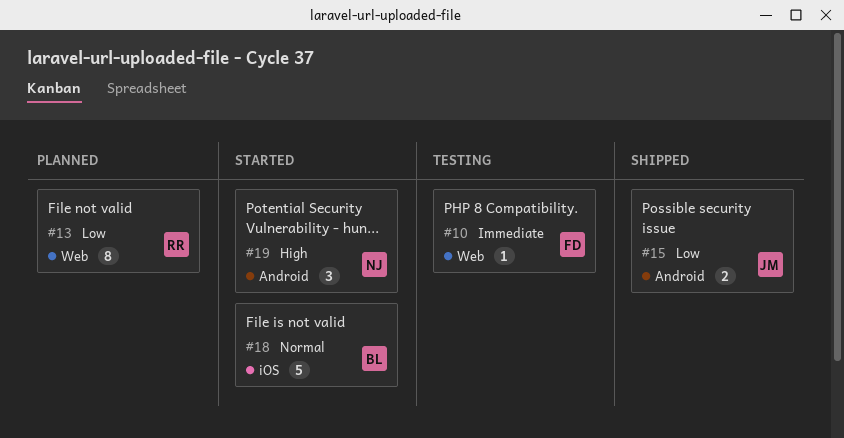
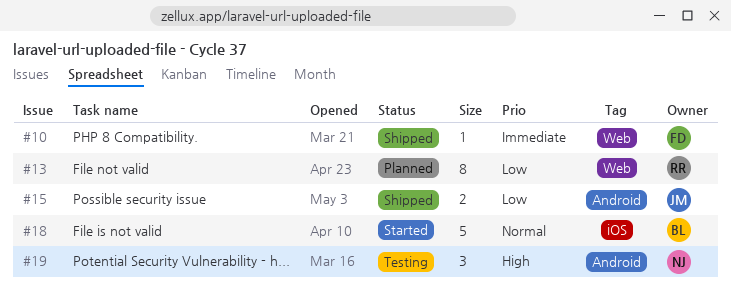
#10, status: Testing -> Shipped
#19, status: Started -> Testing

